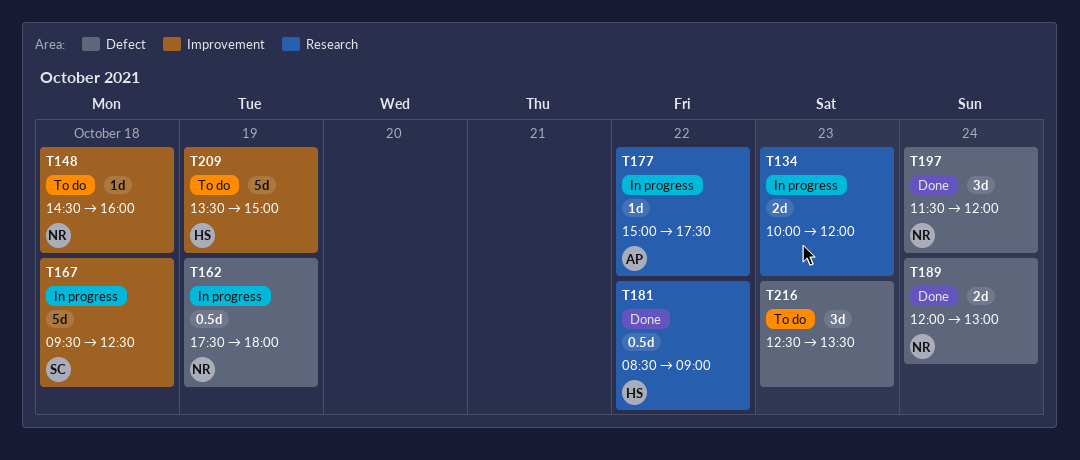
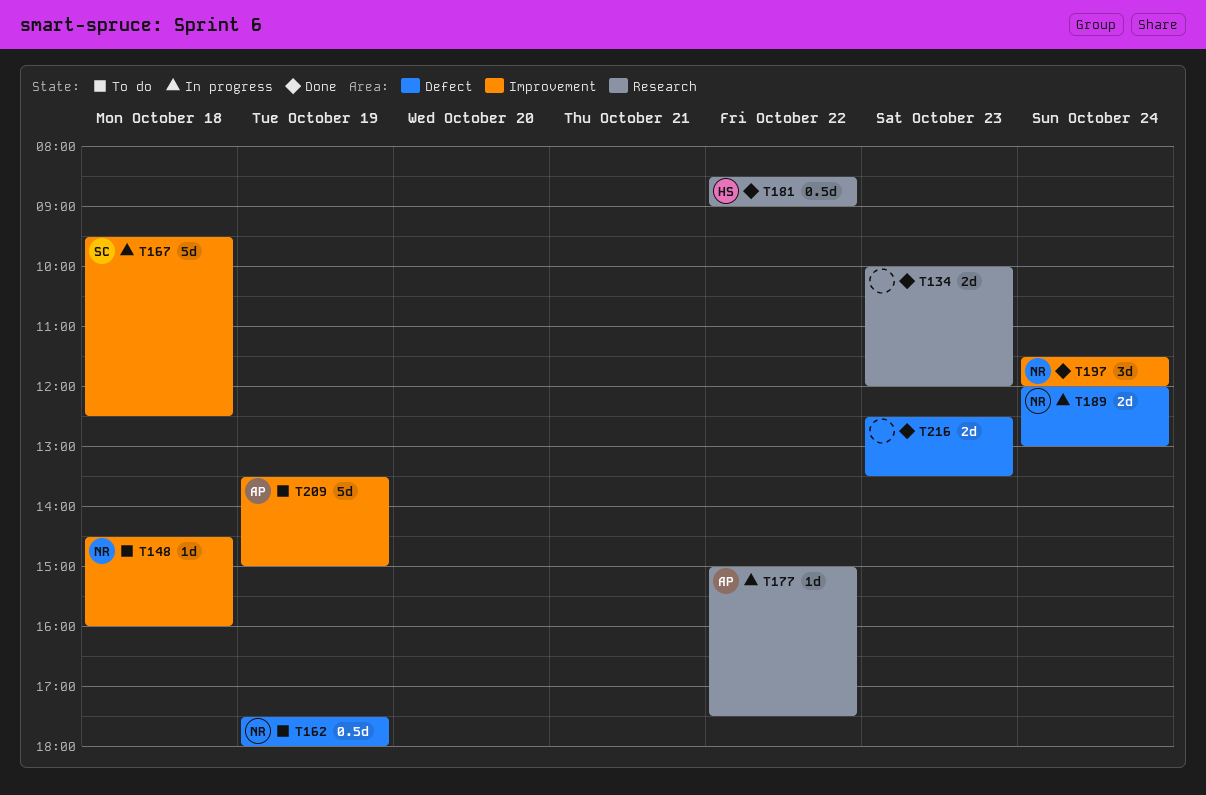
T134, status: In progress -> Done
T162, status: In progress -> To do
T189, status: Done -> In progress
T197, label: Defect -> Improvement
T209, owner: HS -> AP
T216, status: To do -> Done
T216, estimate: 3d -> 2d

